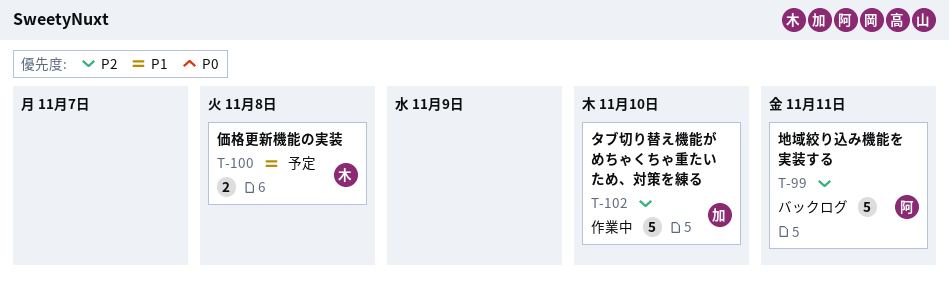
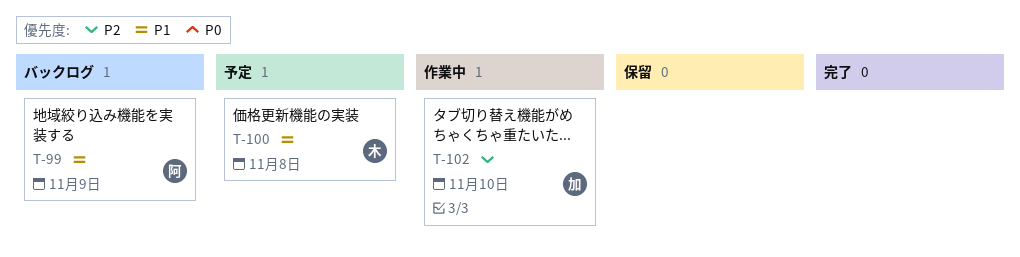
T-99, priority: P2 -> P1
T-99, due: Nov 11 -> Nov 9

